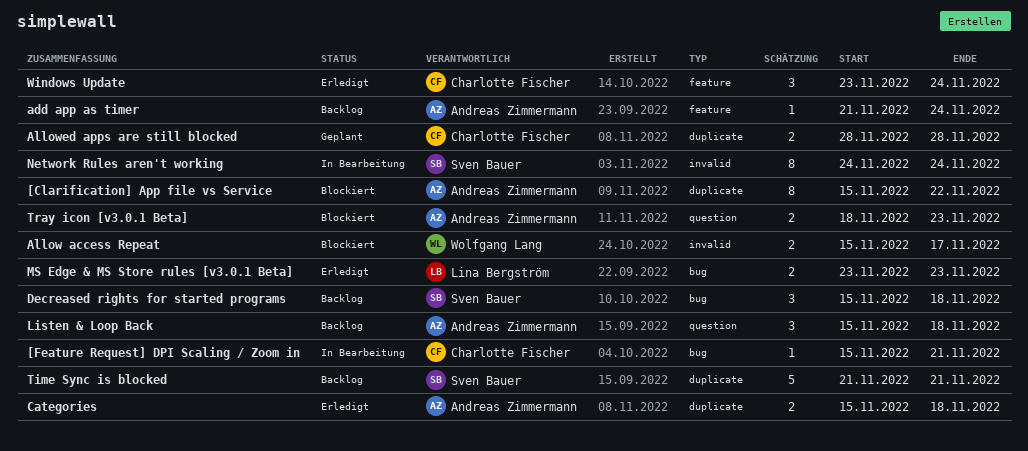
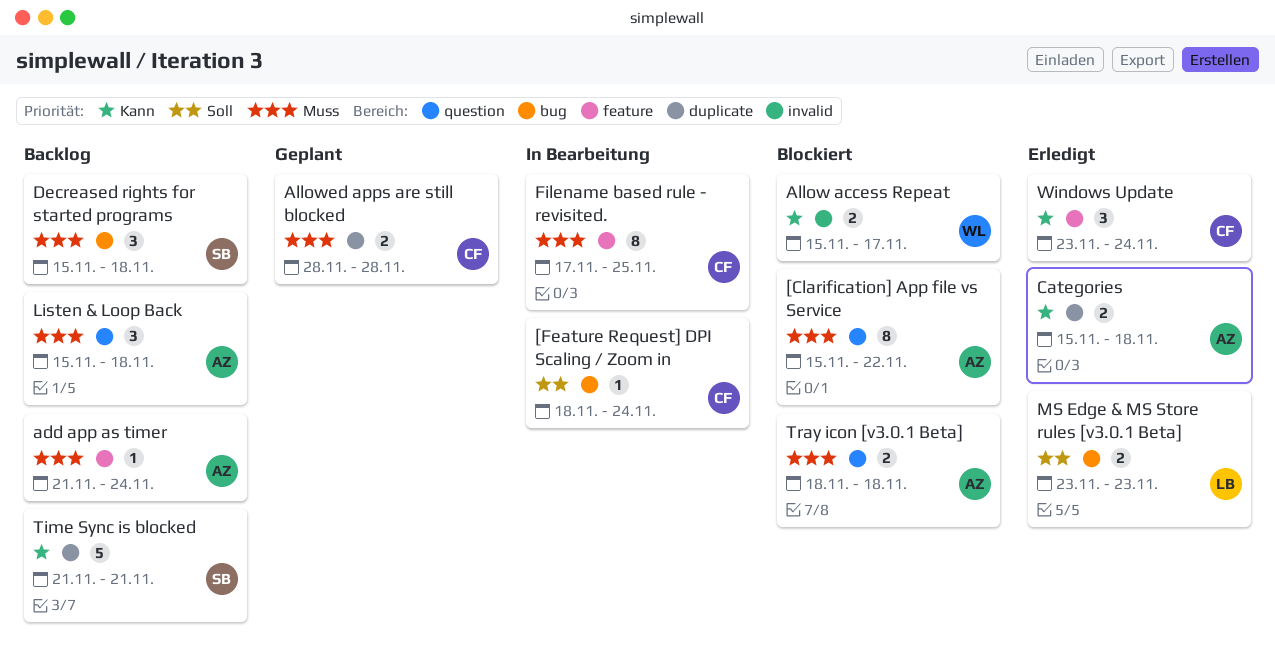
[Clarification] App file vs Service, label: duplicate -> question
[Feature Request] DPI Scaling / Zoom in, start: Nov 15 -> Nov 18
[Feature Request] DPI Scaling / Zoom in, due: Nov 21 -> Nov 24
Filename based rule - revisited.: none -> present
Network Rules aren't working: present -> none
Tray icon [v3.0.1 Beta], due: Nov 23 -> Nov 18

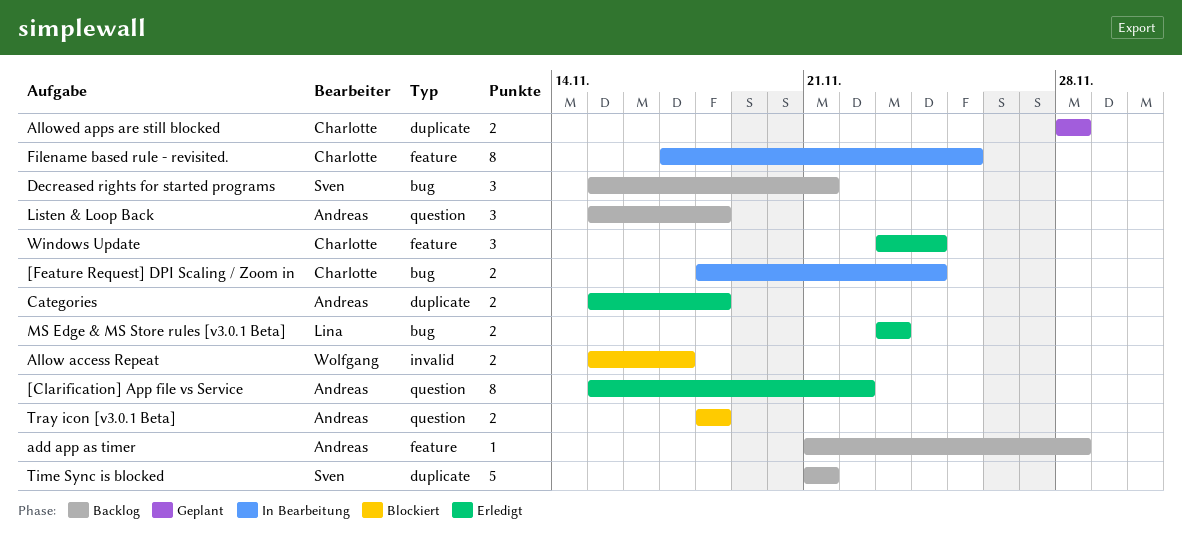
[Clarification] App file vs Service, status: Blockiert -> Erledigt
[Feature Request] DPI Scaling / Zoom in, estimate: 1 -> 2
add app as timer, due: Nov 24 -> Nov 28
Decreased rights for started programs, due: Nov 18 -> Nov 21

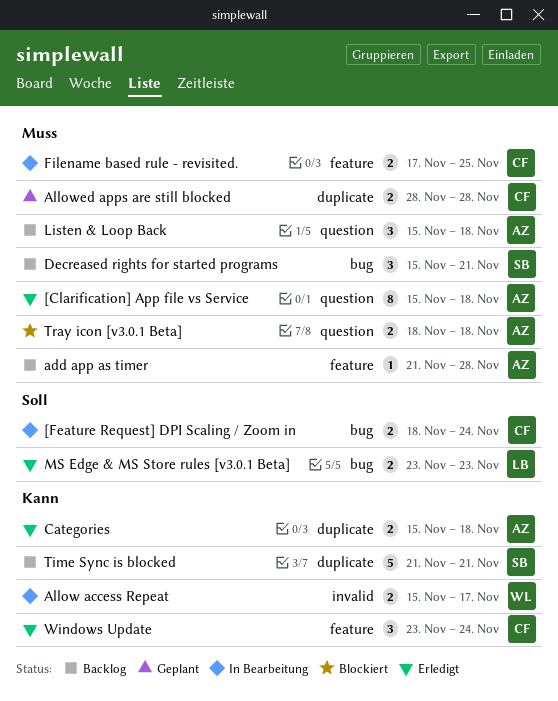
[Clarification] App file vs Service, due: Nov 22 -> Nov 18
Allow access Repeat, status: Blockiert -> In Bearbeitung
Filename based rule - revisited., estimate: 8 -> 2

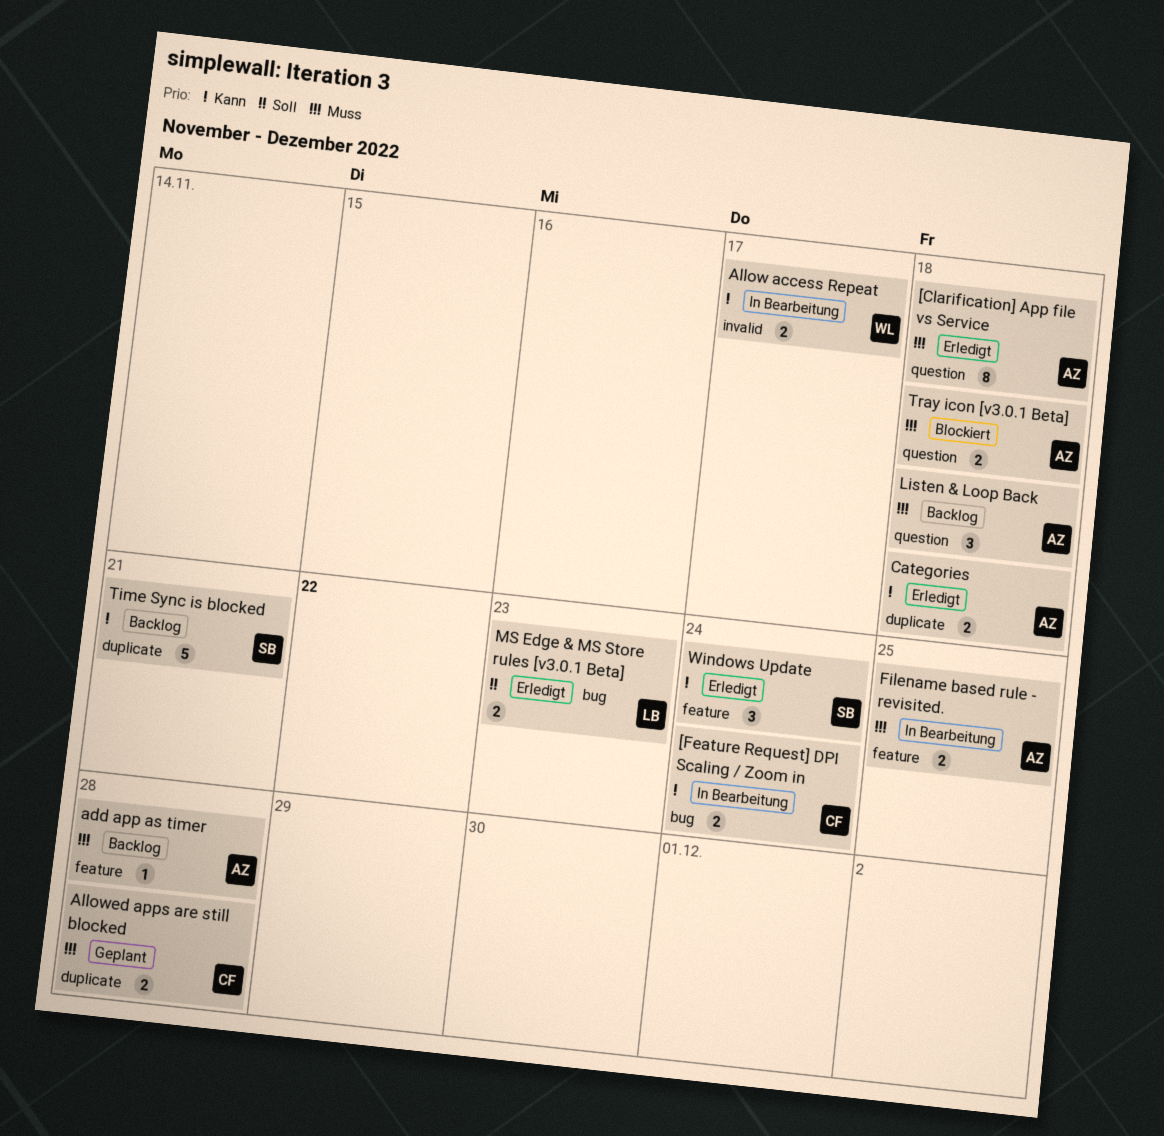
[Feature Request] DPI Scaling / Zoom in, priority: Soll -> Kann
Decreased rights for started programs: present -> none
Filename based rule - revisited., owner: CF -> AZ
Windows Update, owner: CF -> SB

